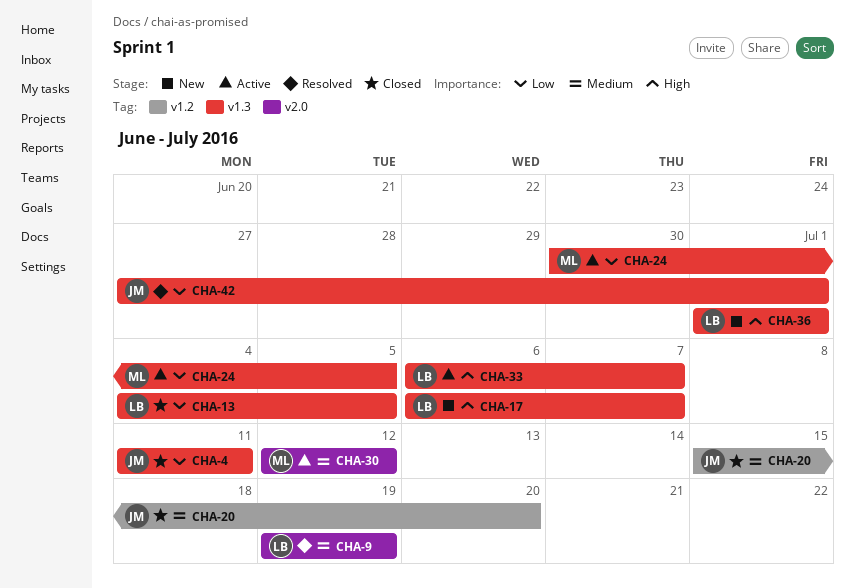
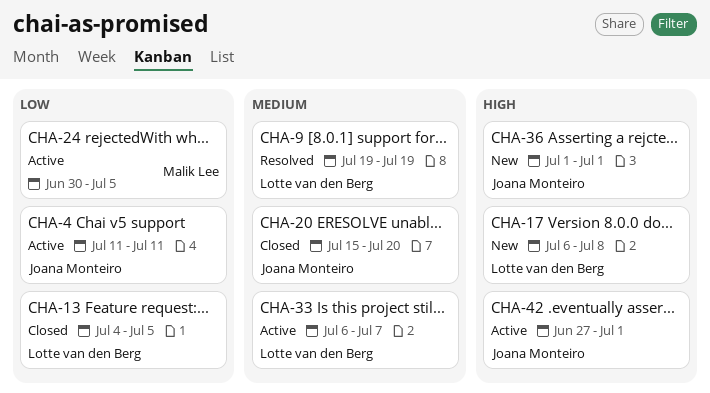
CHA-4, status: Closed -> Active
CHA-17, due: Jul 7 -> Jul 8
CHA-30: present -> none
CHA-33, priority: High -> Medium
CHA-36, owner: Lotte van den Berg -> Joana Monteiro
CHA-42, status: Resolved -> Active
CHA-42, priority: Low -> High

